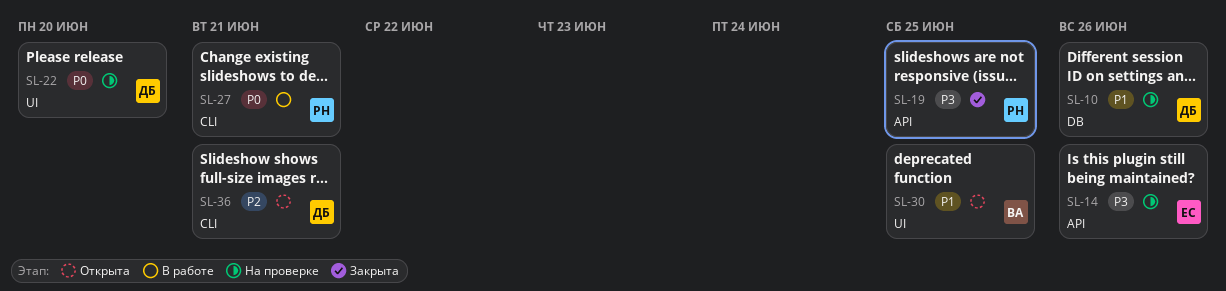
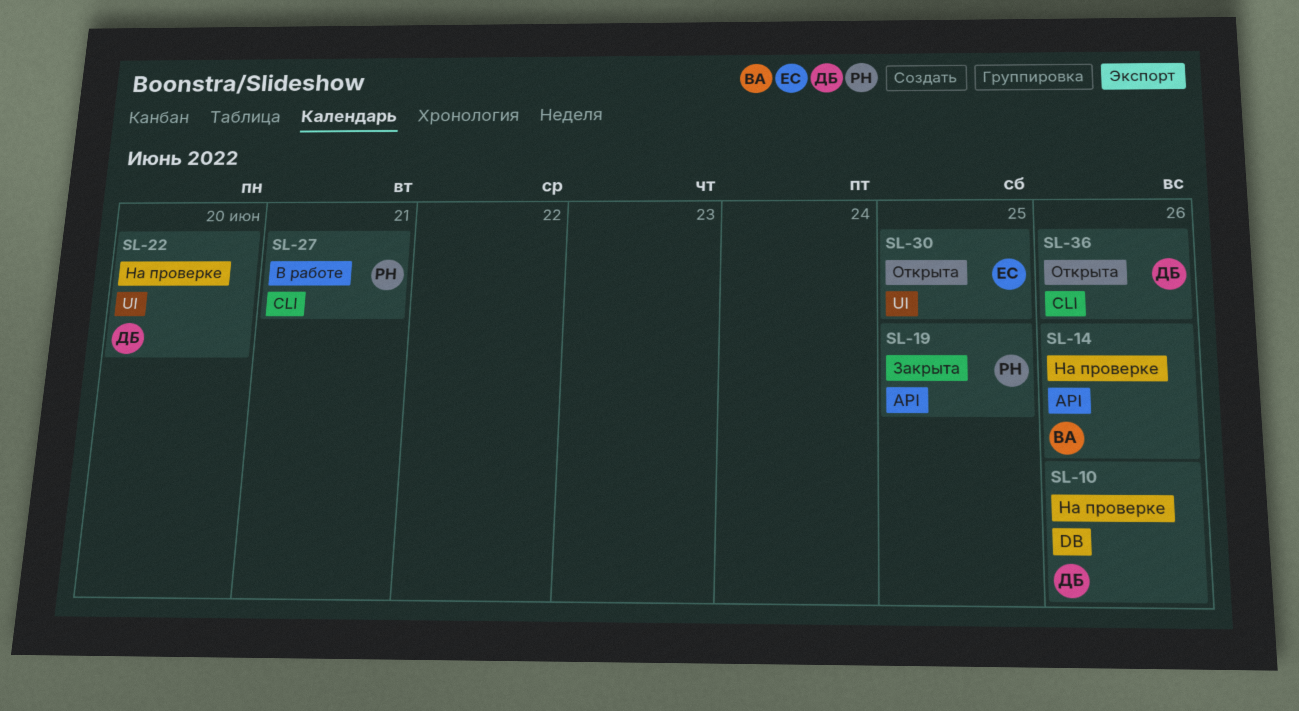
SL-14, owner: ЕС -> ВА
SL-30, owner: ВА -> ЕС
SL-36, due: Jun 21 -> Jun 26

